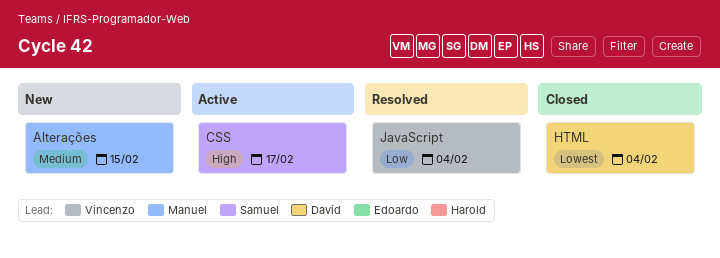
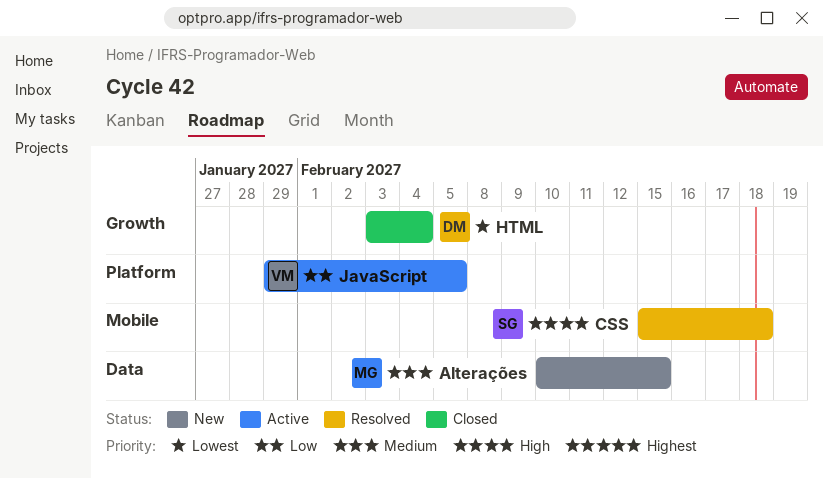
CSS, status: Active -> Resolved
CSS, due: Feb 17 -> Feb 18
JavaScript, status: Resolved -> Active
JavaScript, due: Feb 4 -> Feb 5

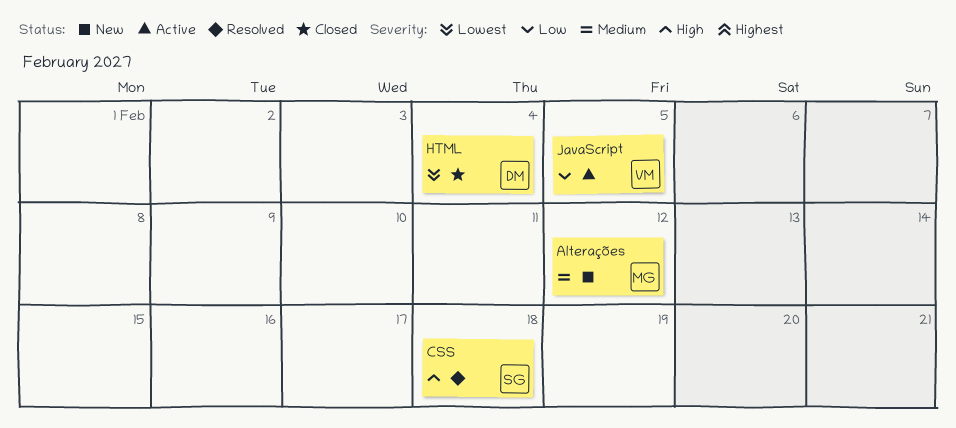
Alterações, due: Feb 15 -> Feb 12

